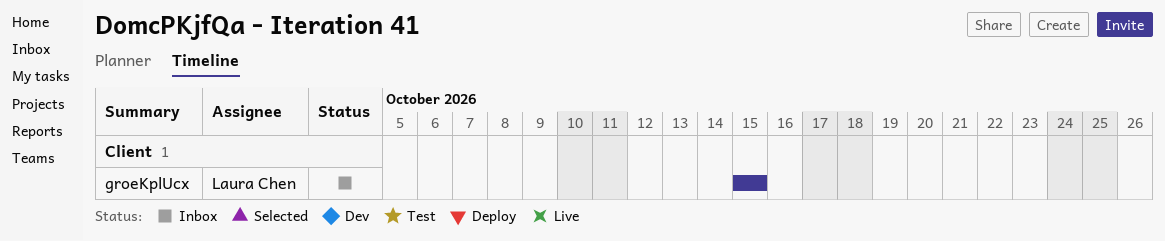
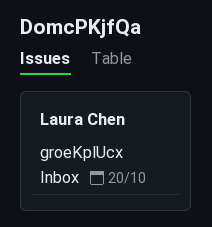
groeKplUcx, due: Oct 15 -> Oct 20

